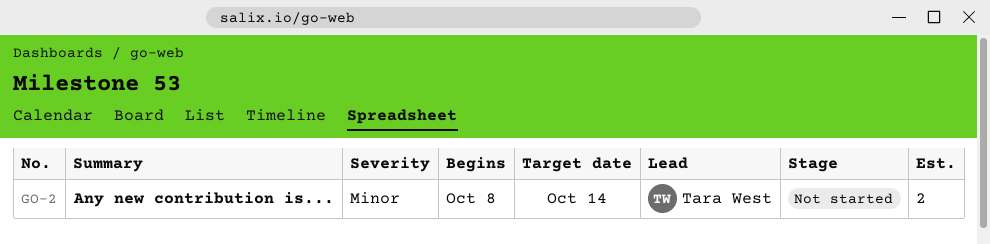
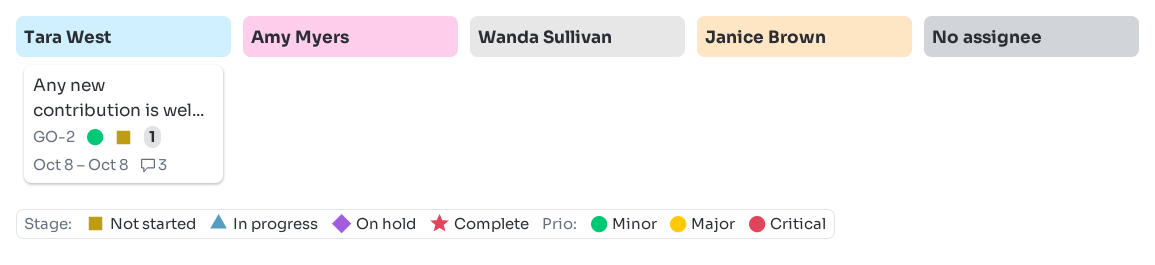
GO-2, estimate: 2 -> 1
GO-2, due: Oct 14 -> Oct 8

